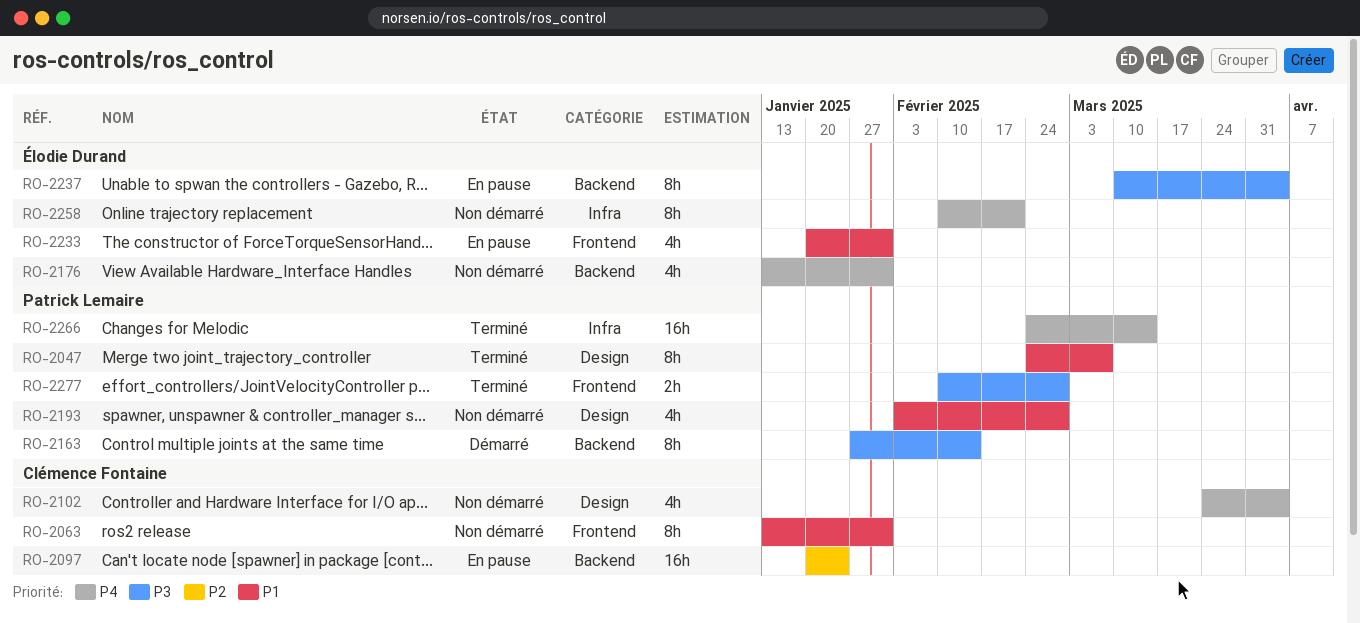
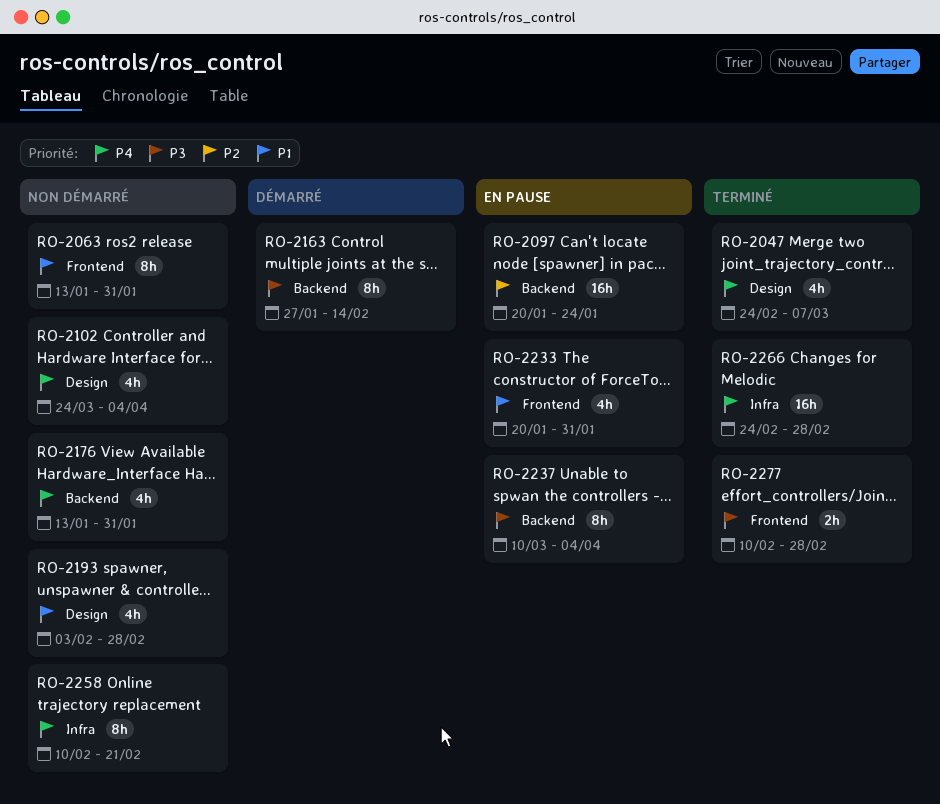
RO-2047, priority: P1 -> P4
RO-2047, estimate: 8h -> 4h
RO-2266, due: Mar 14 -> Feb 28

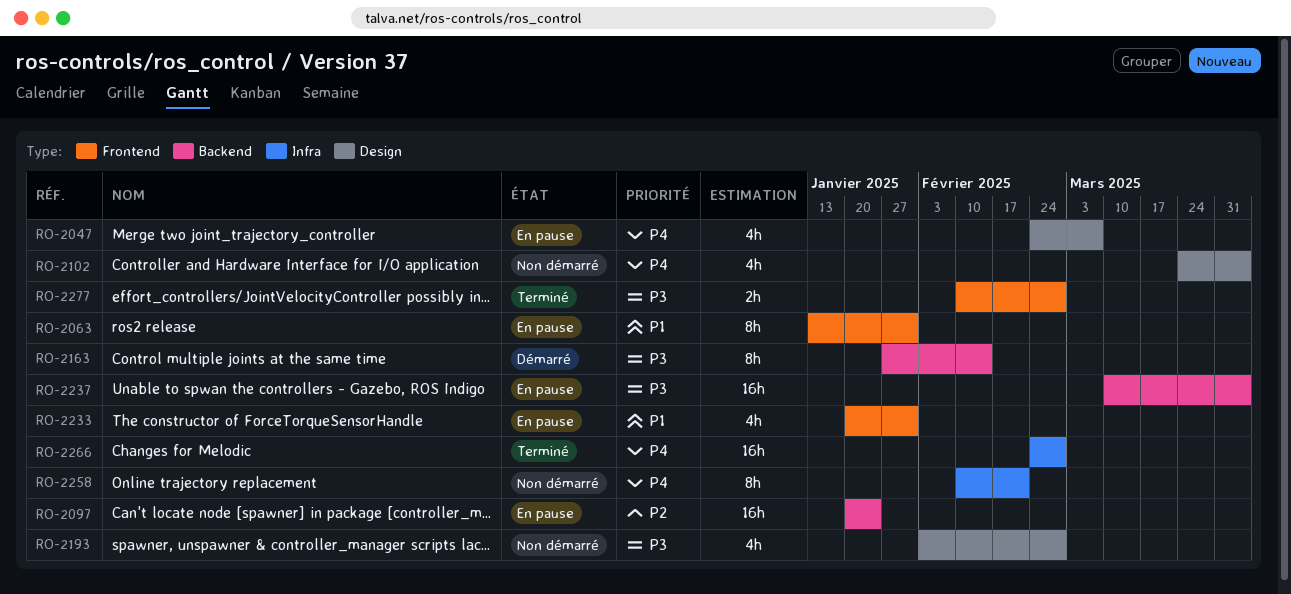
RO-2047, status: Terminé -> En pause
RO-2063, status: Non démarré -> En pause
RO-2176: present -> none
RO-2193, priority: P1 -> P3
RO-2237, estimate: 8h -> 16h

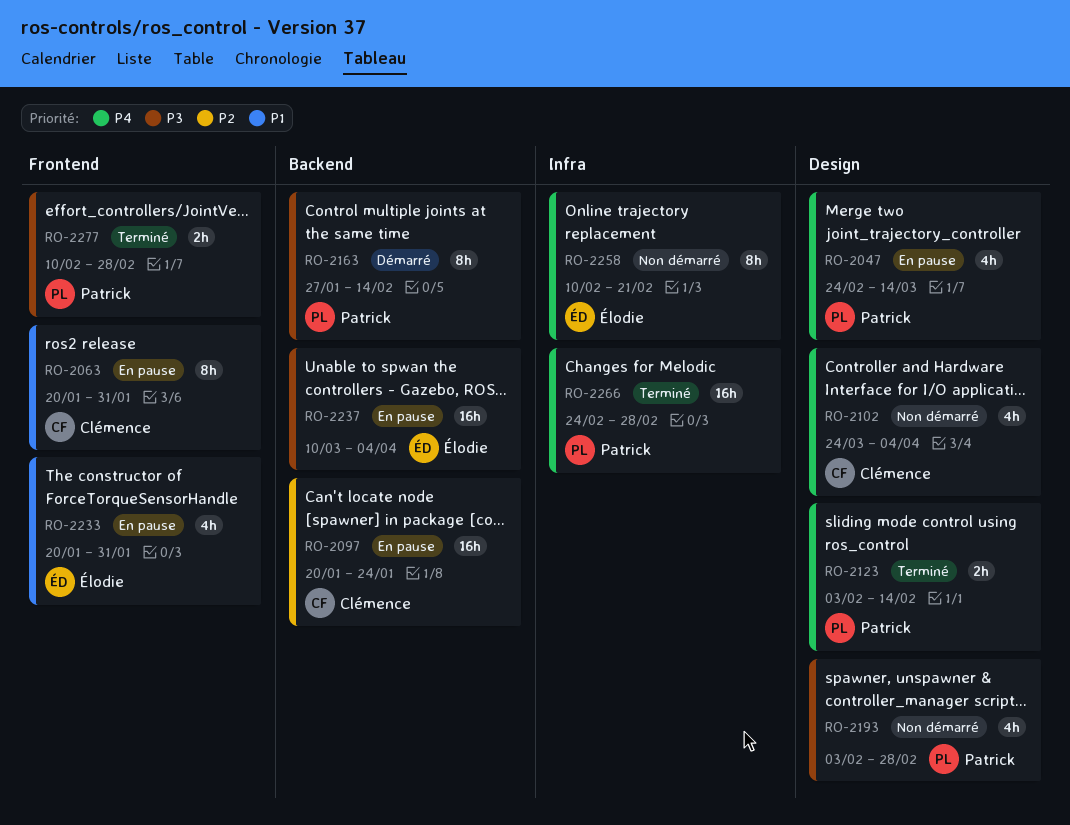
RO-2047, due: Mar 7 -> Mar 14
RO-2063, start: Jan 13 -> Jan 20
RO-2123: none -> present

